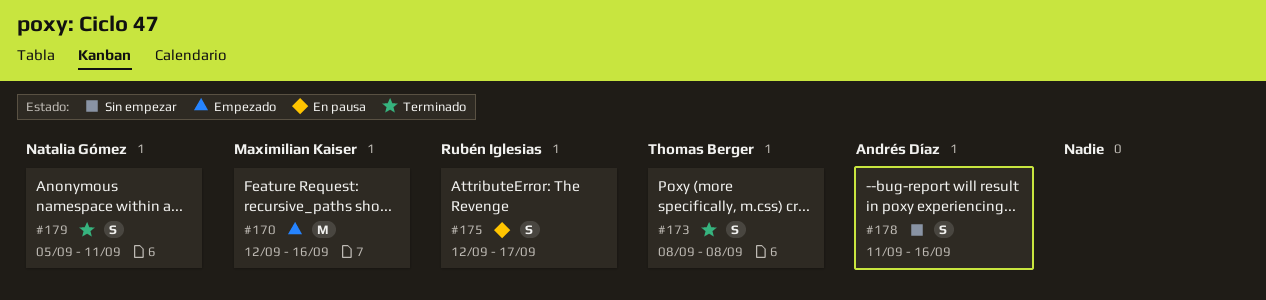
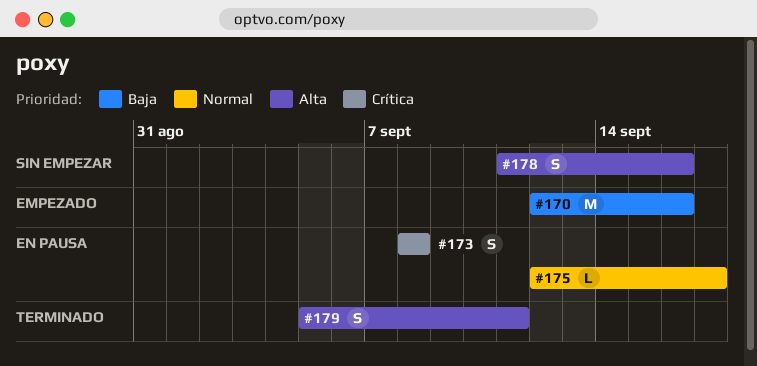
#173, status: Terminado -> En pausa
#175, estimate: S -> L

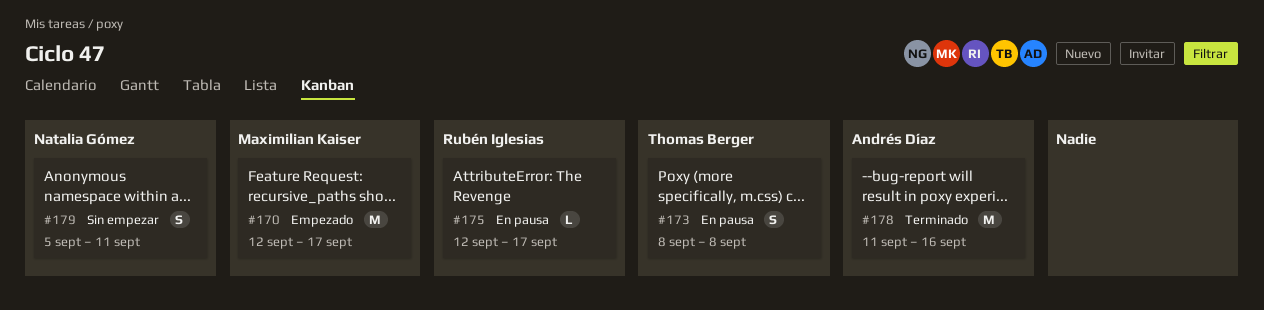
#170, due: Sep 16 -> Sep 17
#178, status: Sin empezar -> Terminado
#178, estimate: S -> M
#179, status: Terminado -> Sin empezar

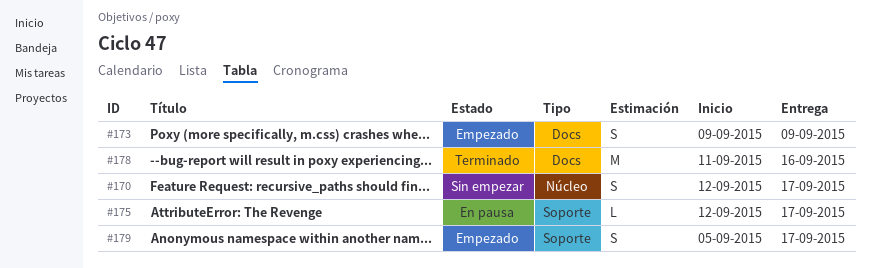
#170, status: Empezado -> Sin empezar
#170, estimate: M -> S
#173, status: En pausa -> Empezado
#173, start: Sep 8 -> Sep 9
#173, due: Sep 8 -> Sep 9
#179, status: Sin empezar -> Empezado
#179, due: Sep 11 -> Sep 17

